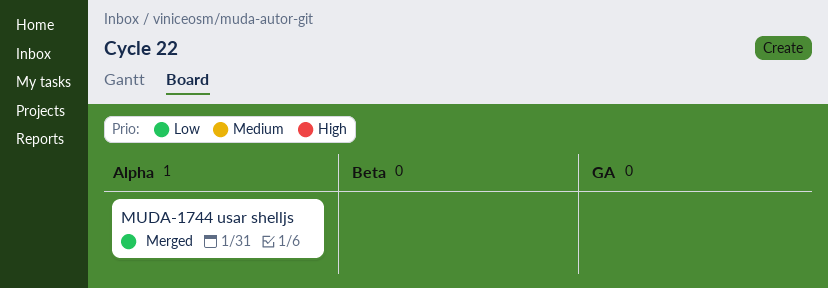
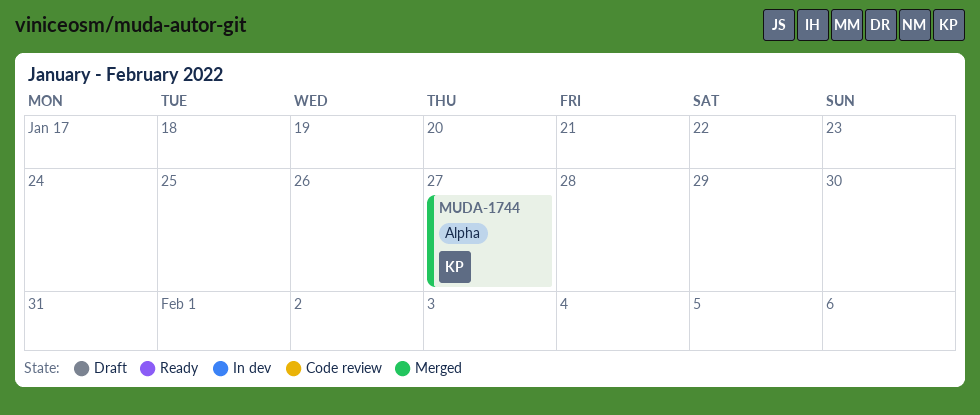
MUDA-1744, due: Jan 31 -> Jan 27

